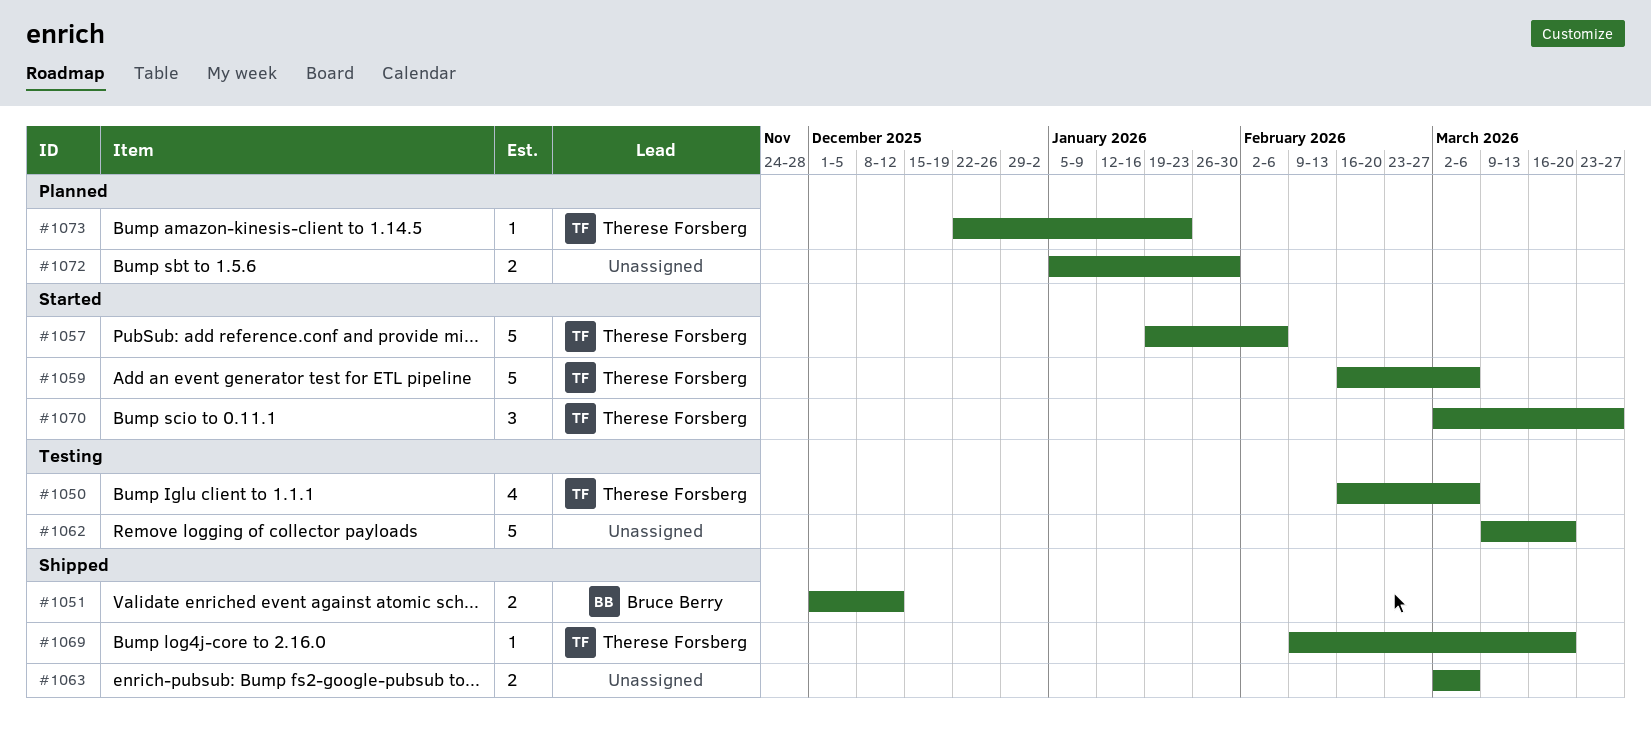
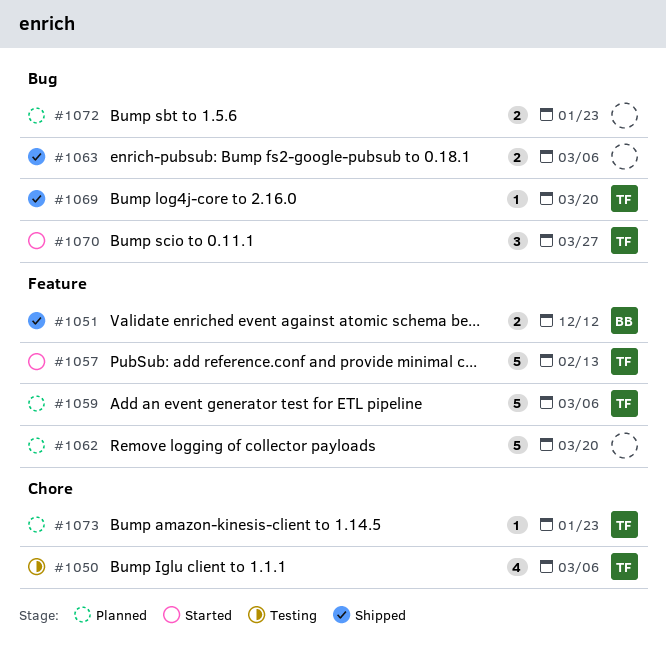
#1057, due: Feb 6 -> Feb 13
#1059, status: Started -> Planned
#1062, status: Testing -> Planned
#1072, due: Jan 30 -> Jan 23

